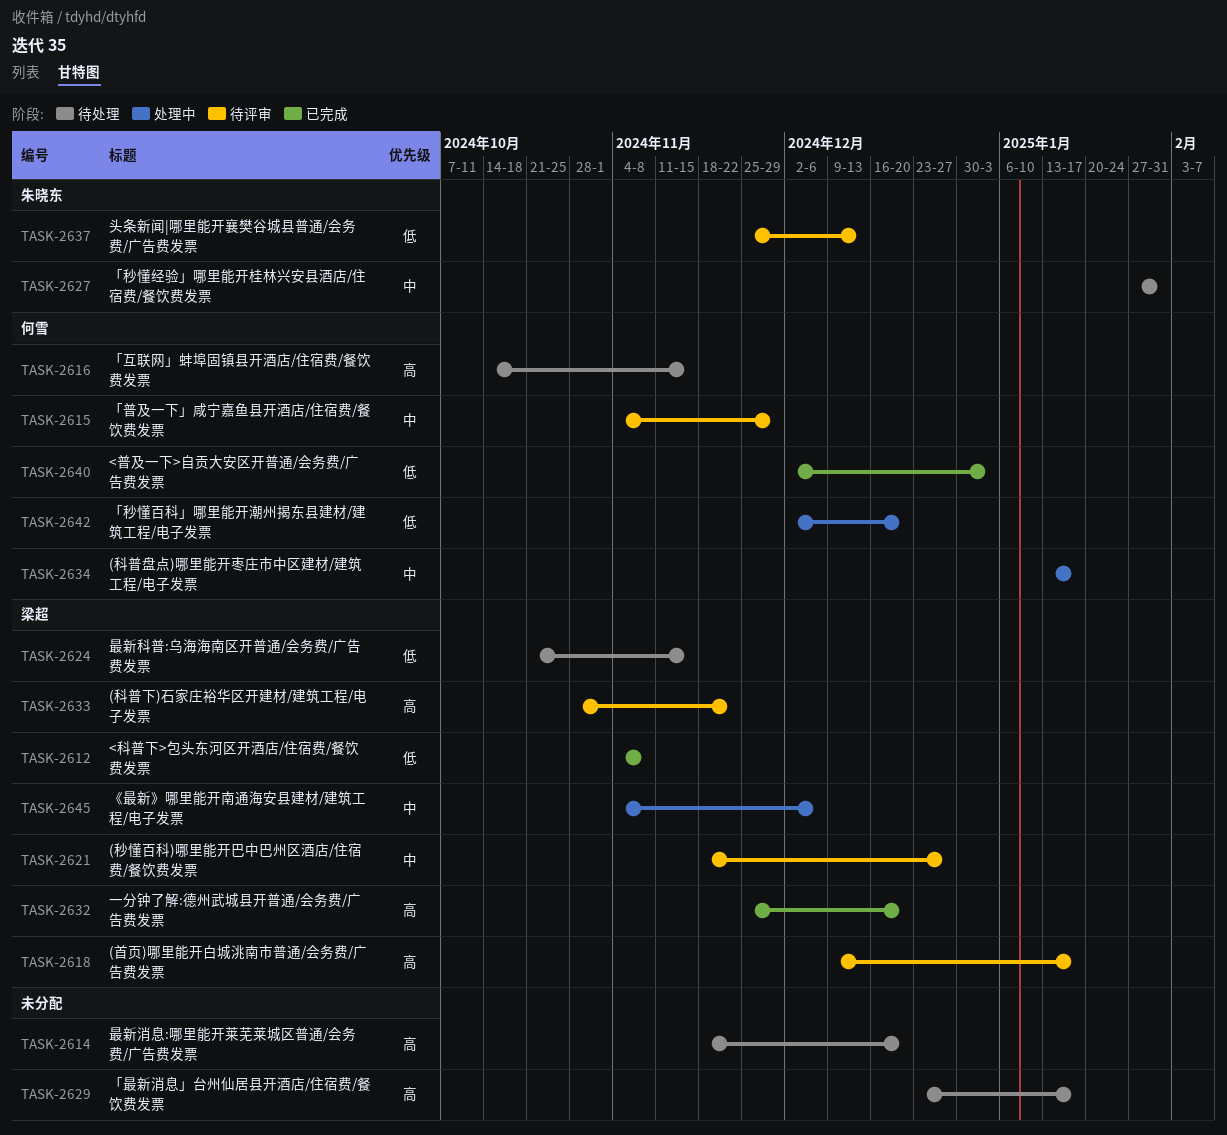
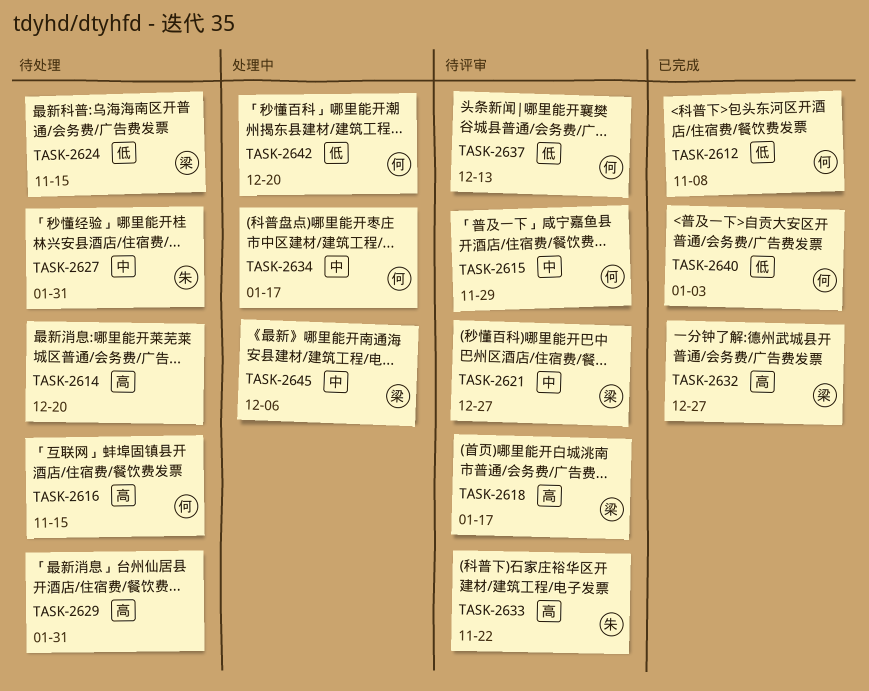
TASK-2612, owner: 梁超 -> 何雪
TASK-2629, due: Jan 17 -> Jan 31
TASK-2632, due: Dec 20 -> Dec 27
TASK-2633, owner: 梁超 -> 朱晓东
TASK-2637, owner: 朱晓东 -> 何雪

